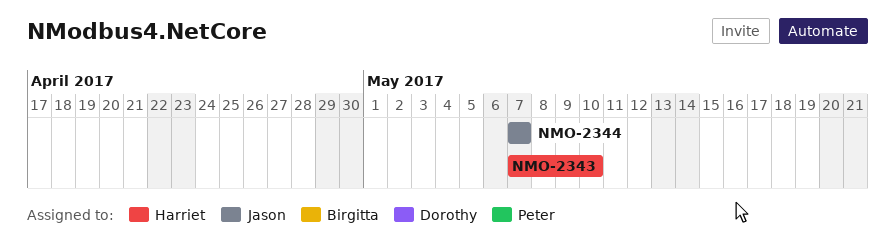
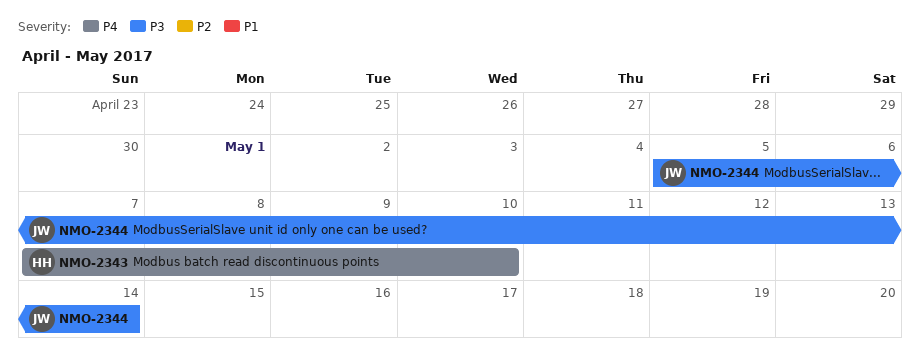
NMO-2344, start: May 7 -> May 5
NMO-2344, due: May 7 -> May 14

